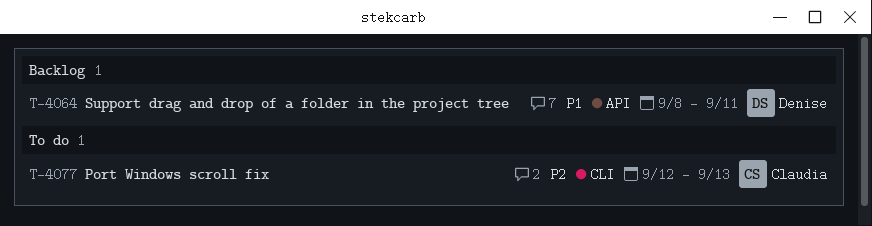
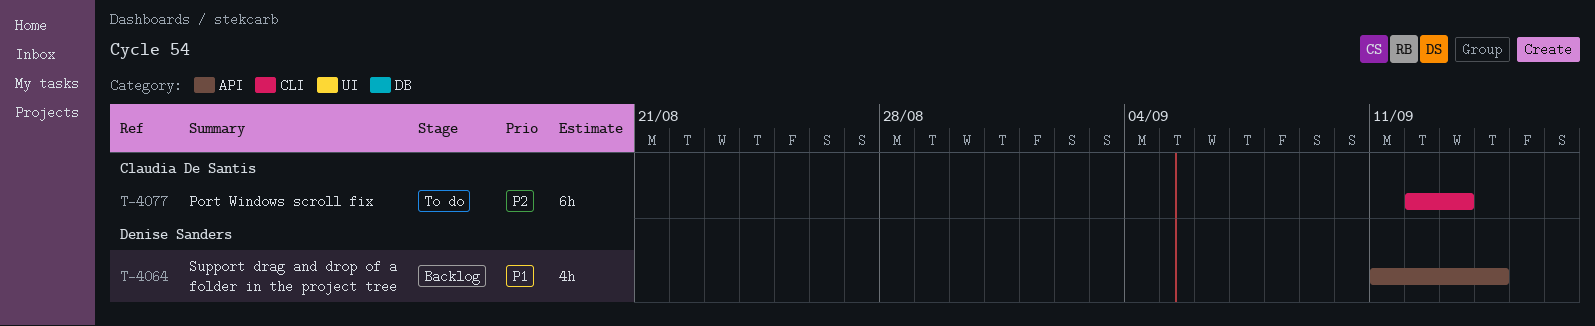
T-4064, start: Sep 8 -> Sep 11
T-4064, due: Sep 11 -> Sep 14

